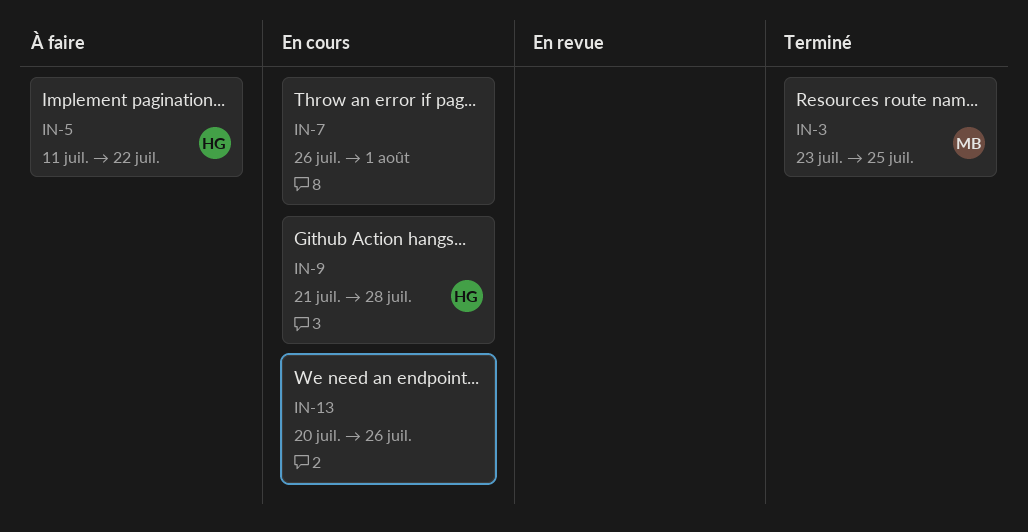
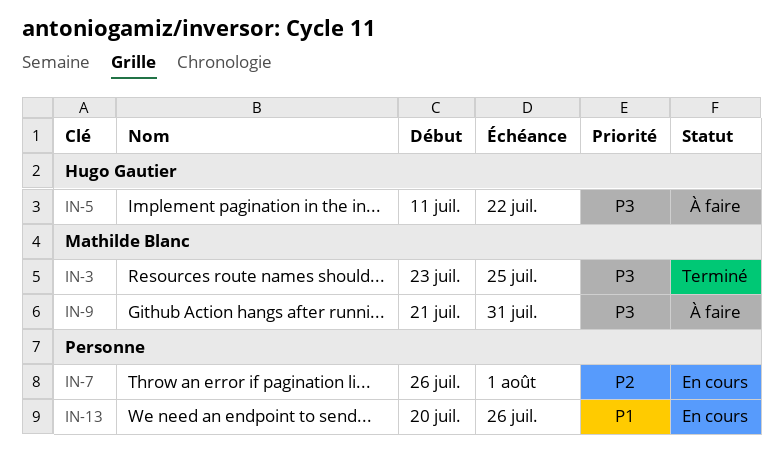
IN-9, status: En cours -> À faire
IN-9, owner: Hugo Gautier -> Mathilde Blanc
IN-9, due: Jul 28 -> Jul 31

